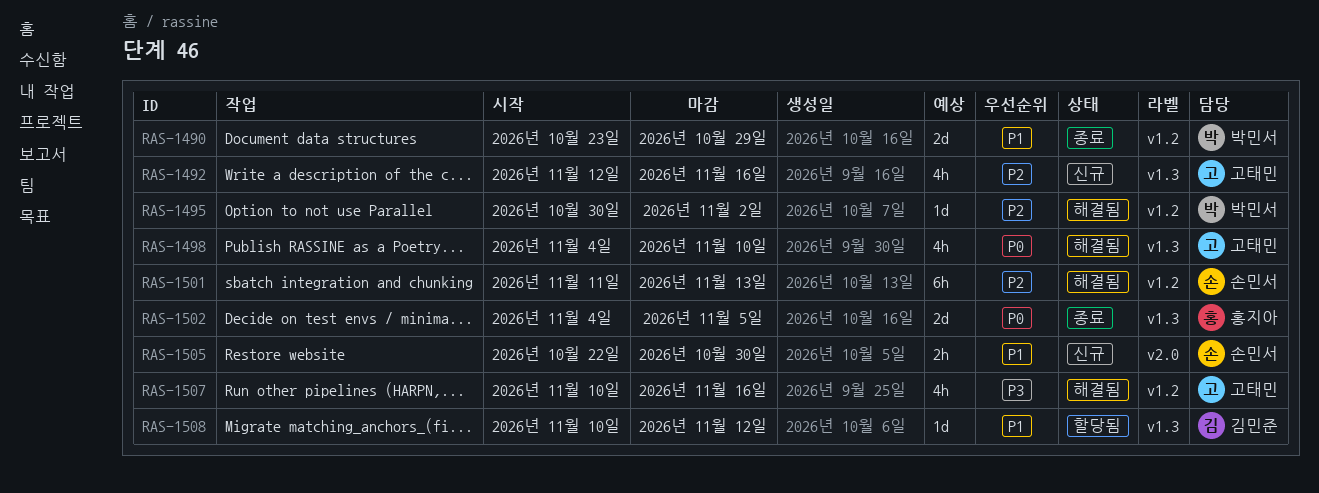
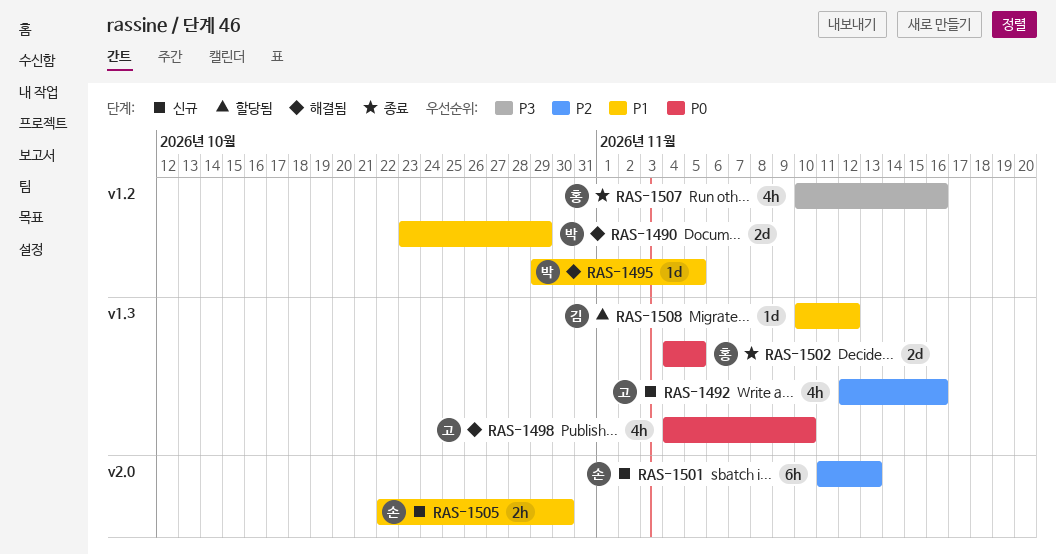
RAS-1490, status: 종료 -> 해결됨
RAS-1495, priority: P2 -> P1
RAS-1495, start: Oct 30 -> Oct 29
RAS-1495, due: Nov 2 -> Nov 5
RAS-1501, status: 해결됨 -> 신규
RAS-1501, label: v1.2 -> v2.0
RAS-1507, status: 해결됨 -> 종료
RAS-1507, owner: 고태민 -> 홍지아

